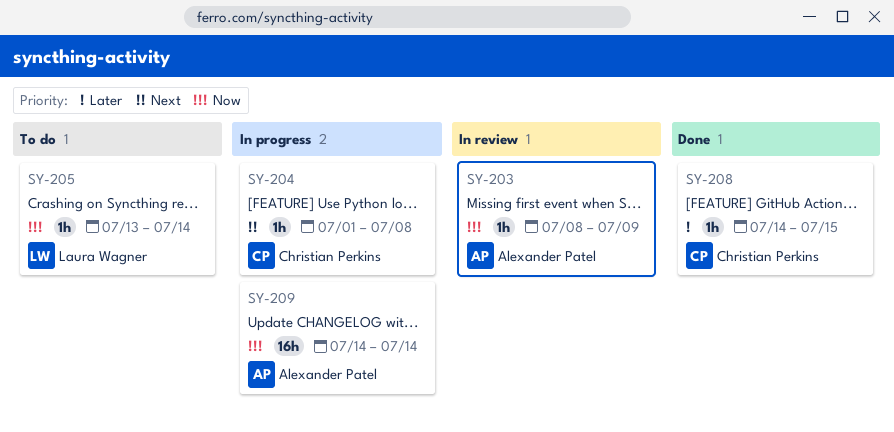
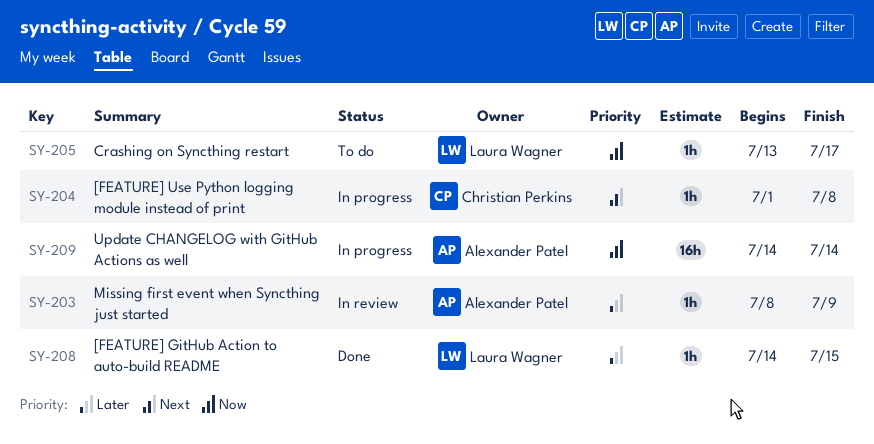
SY-203, priority: Now -> Later
SY-205, due: Jul 14 -> Jul 17
SY-208, owner: Christian Perkins -> Laura Wagner

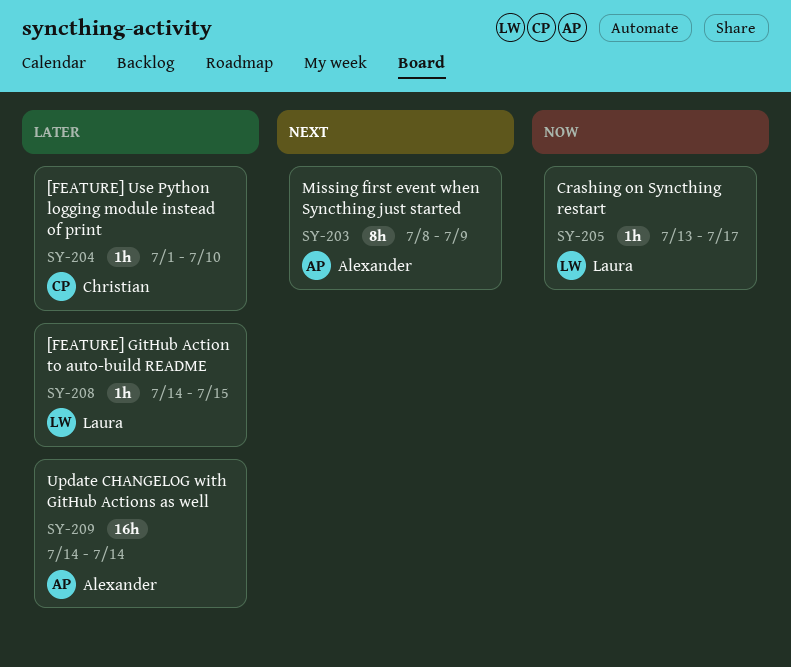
SY-203, priority: Later -> Next
SY-203, estimate: 1h -> 8h
SY-204, priority: Next -> Later
SY-204, due: Jul 8 -> Jul 10
SY-209, priority: Now -> Later

